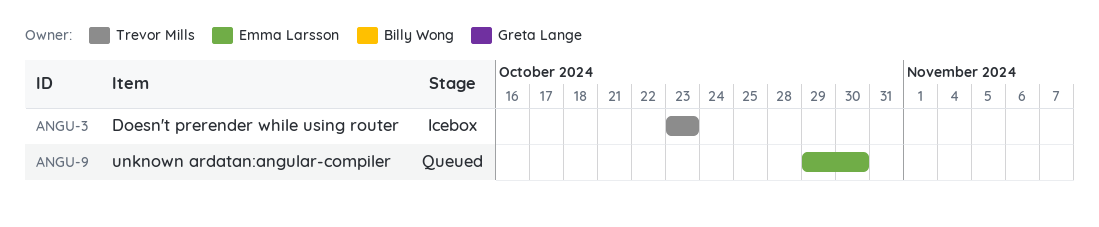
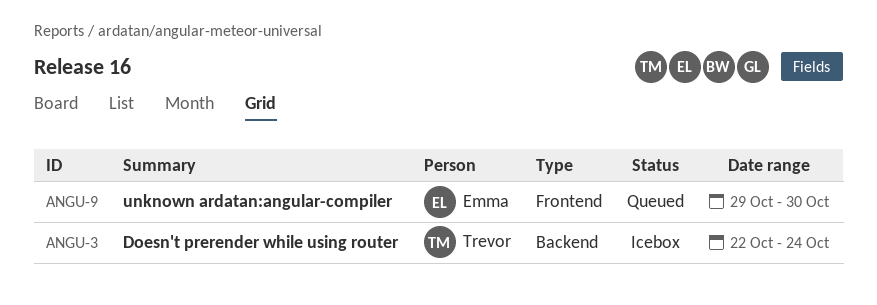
ANGU-3, start: Oct 23 -> Oct 22
ANGU-3, due: Oct 23 -> Oct 24

